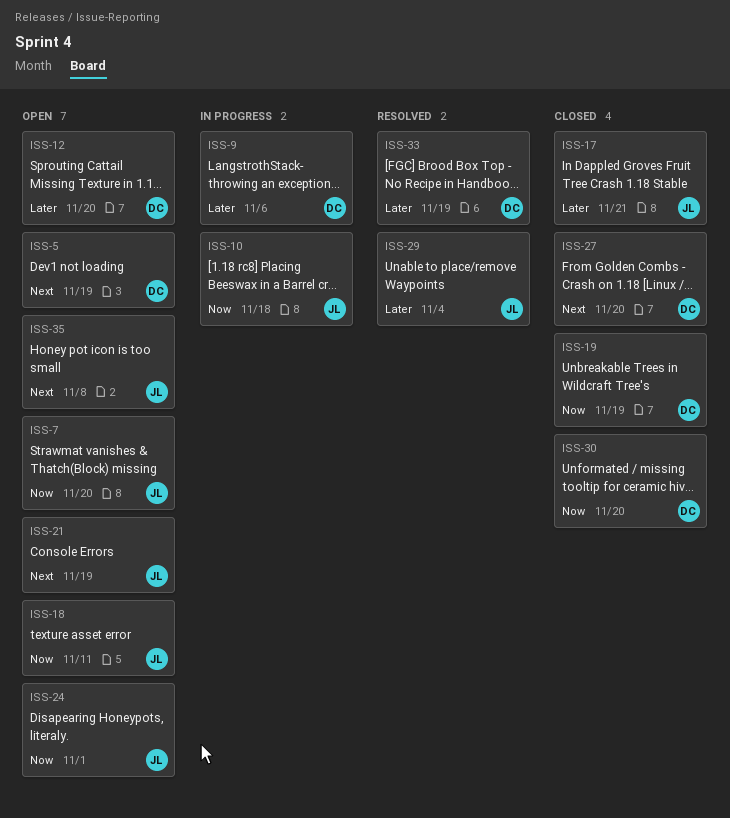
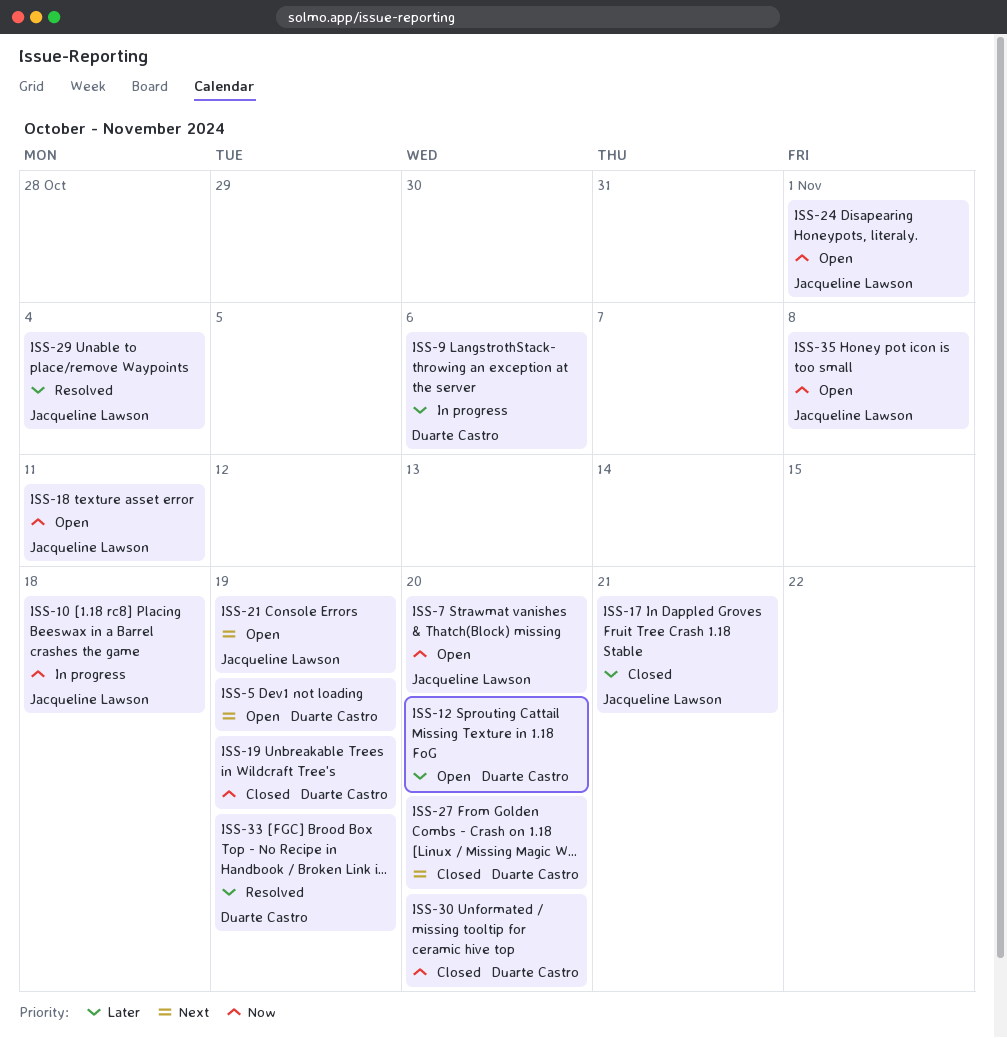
ISS-35, priority: Next -> Now

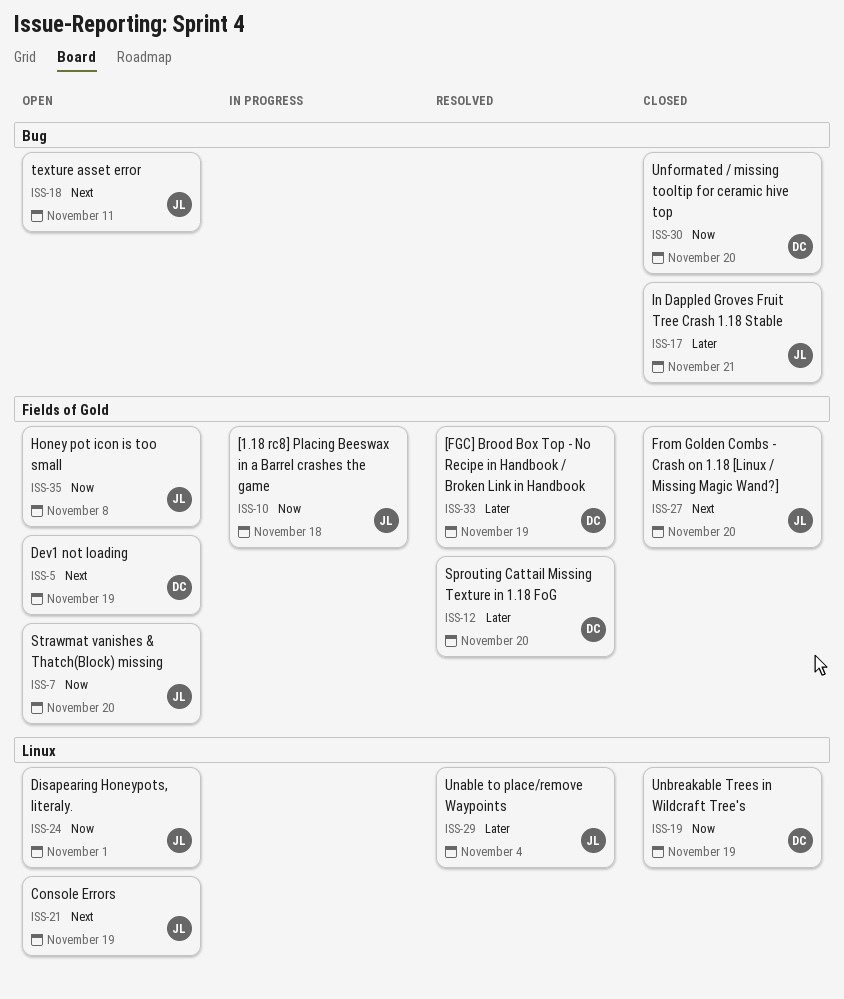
ISS-9: present -> none
ISS-12, status: Open -> Resolved
ISS-18, priority: Now -> Next
ISS-27, owner: Duarte Castro -> Jacqueline Lawson

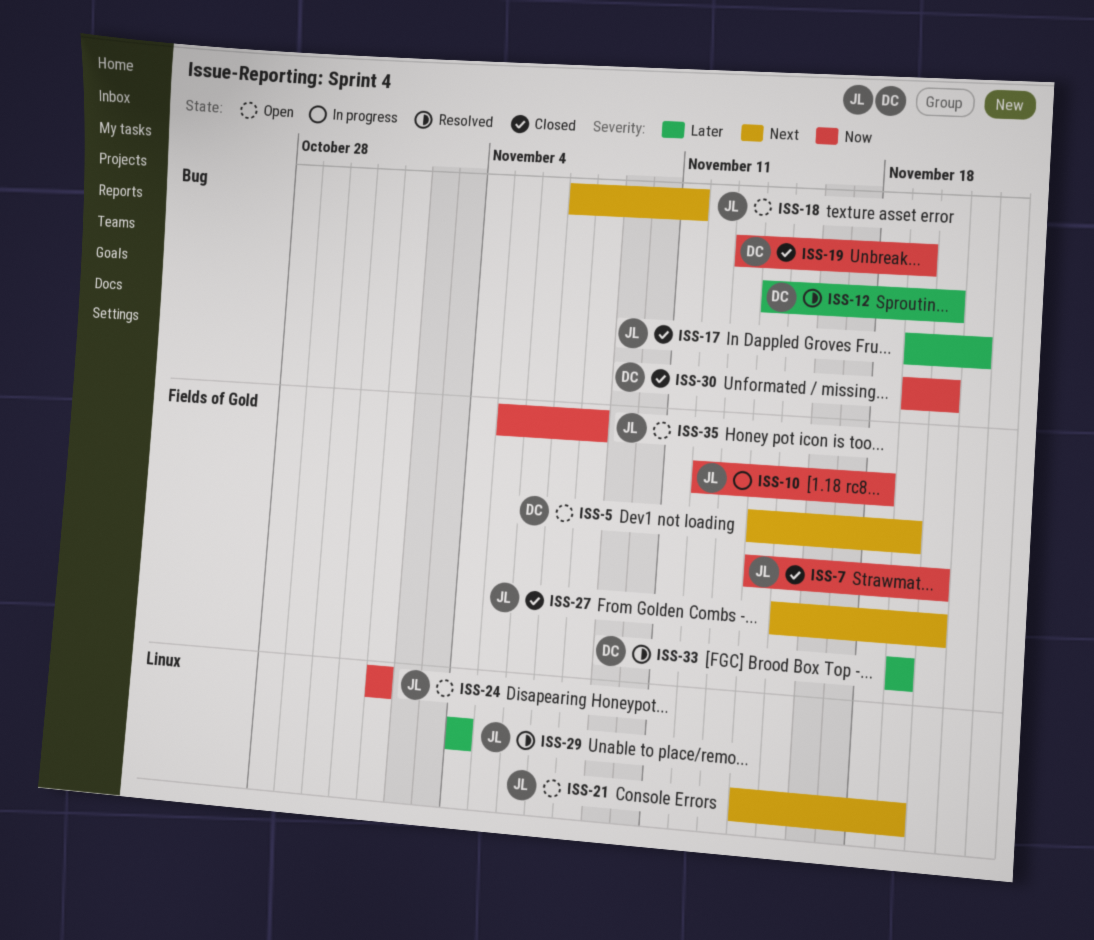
ISS-7, status: Open -> Closed
ISS-12, label: Fields of Gold -> Bug
ISS-19, label: Linux -> Bug

